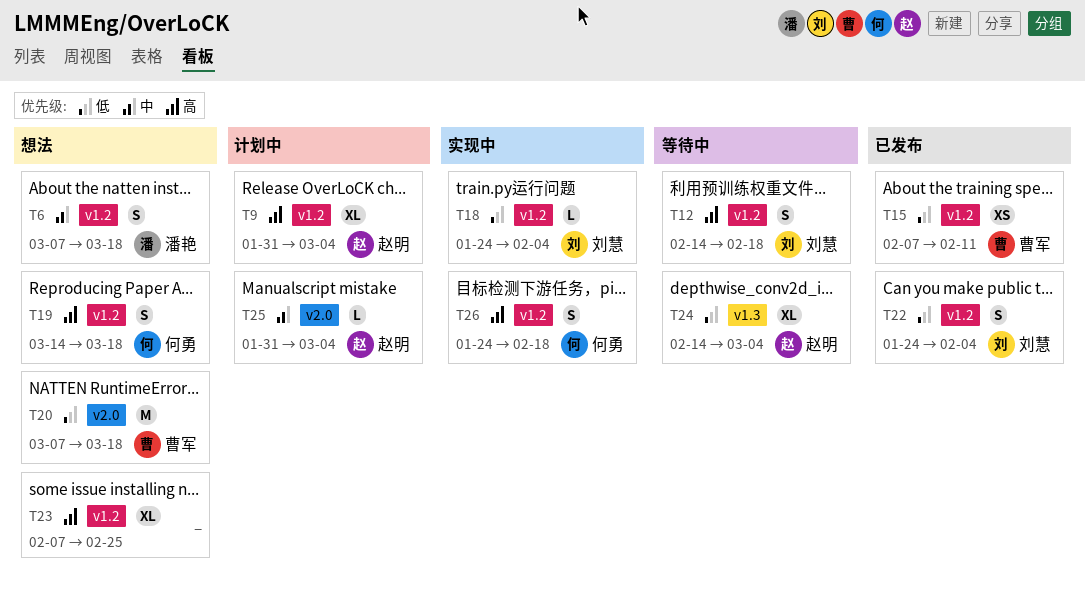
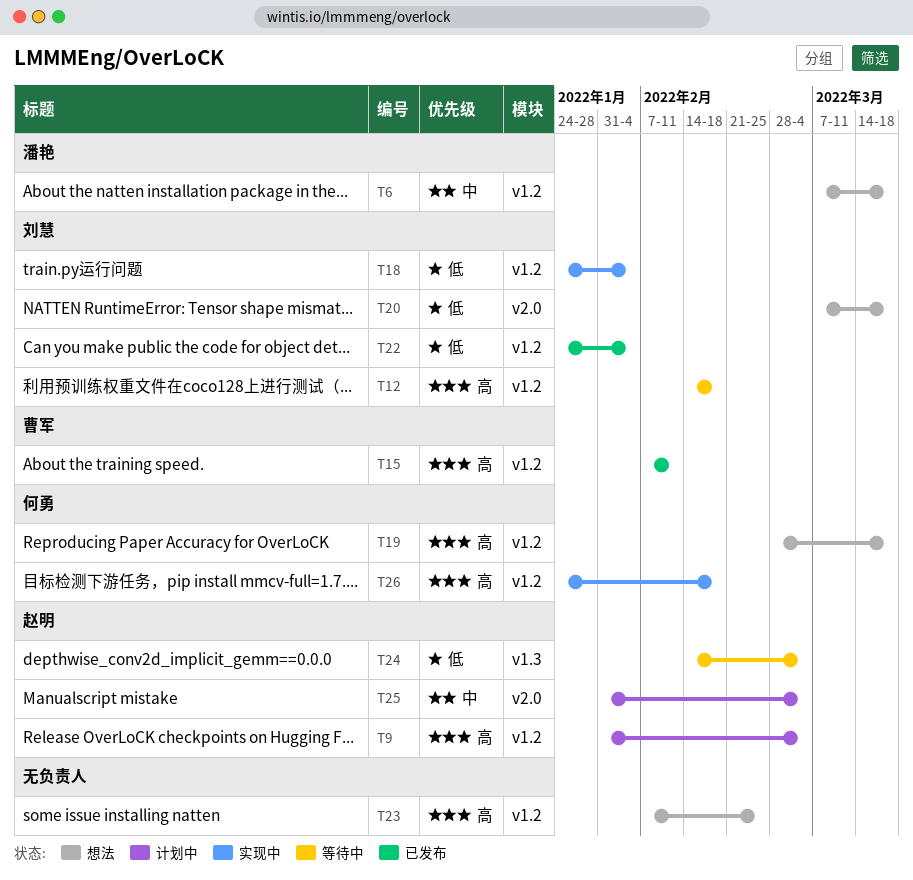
T15, priority: 低 -> 高
T19, start: Mar 14 -> Feb 28
T20, owner: 曹军 -> 刘慧

